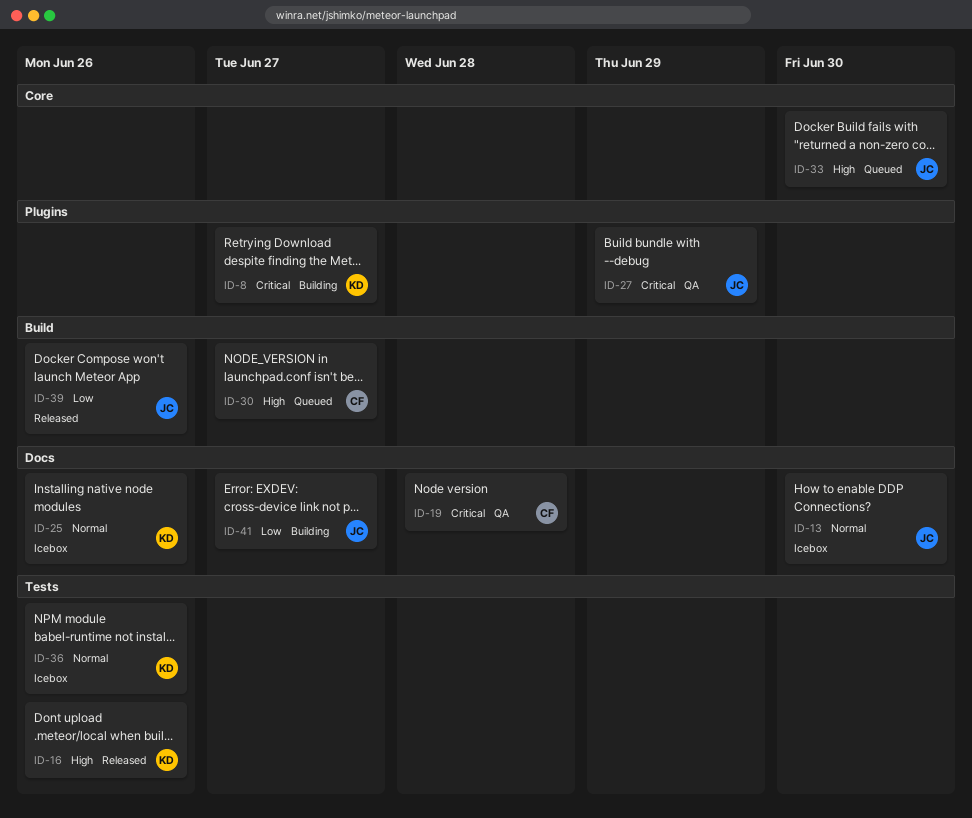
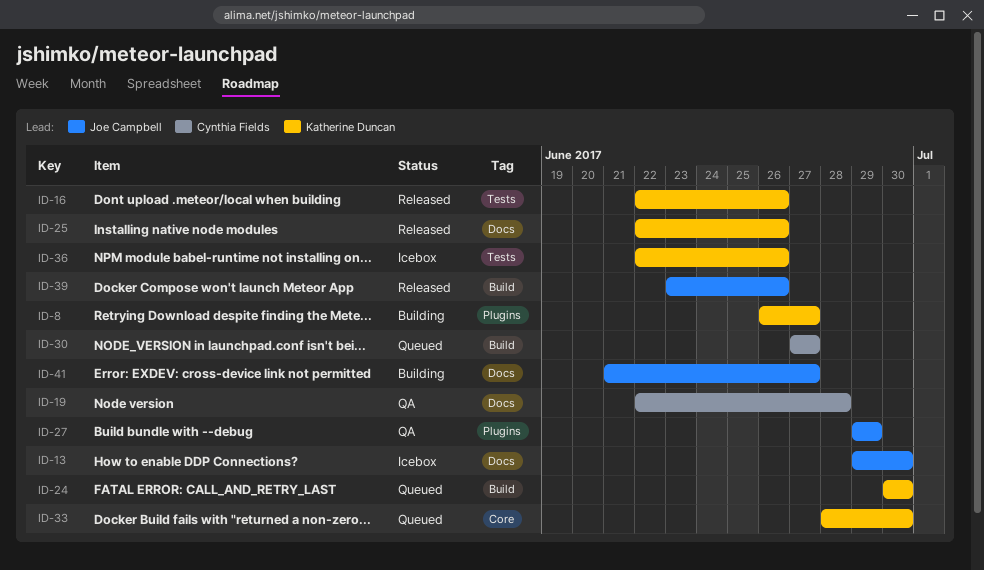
ID-24: none -> present
ID-25, status: Icebox -> Released
ID-33, owner: Joe Campbell -> Katherine Duncan

